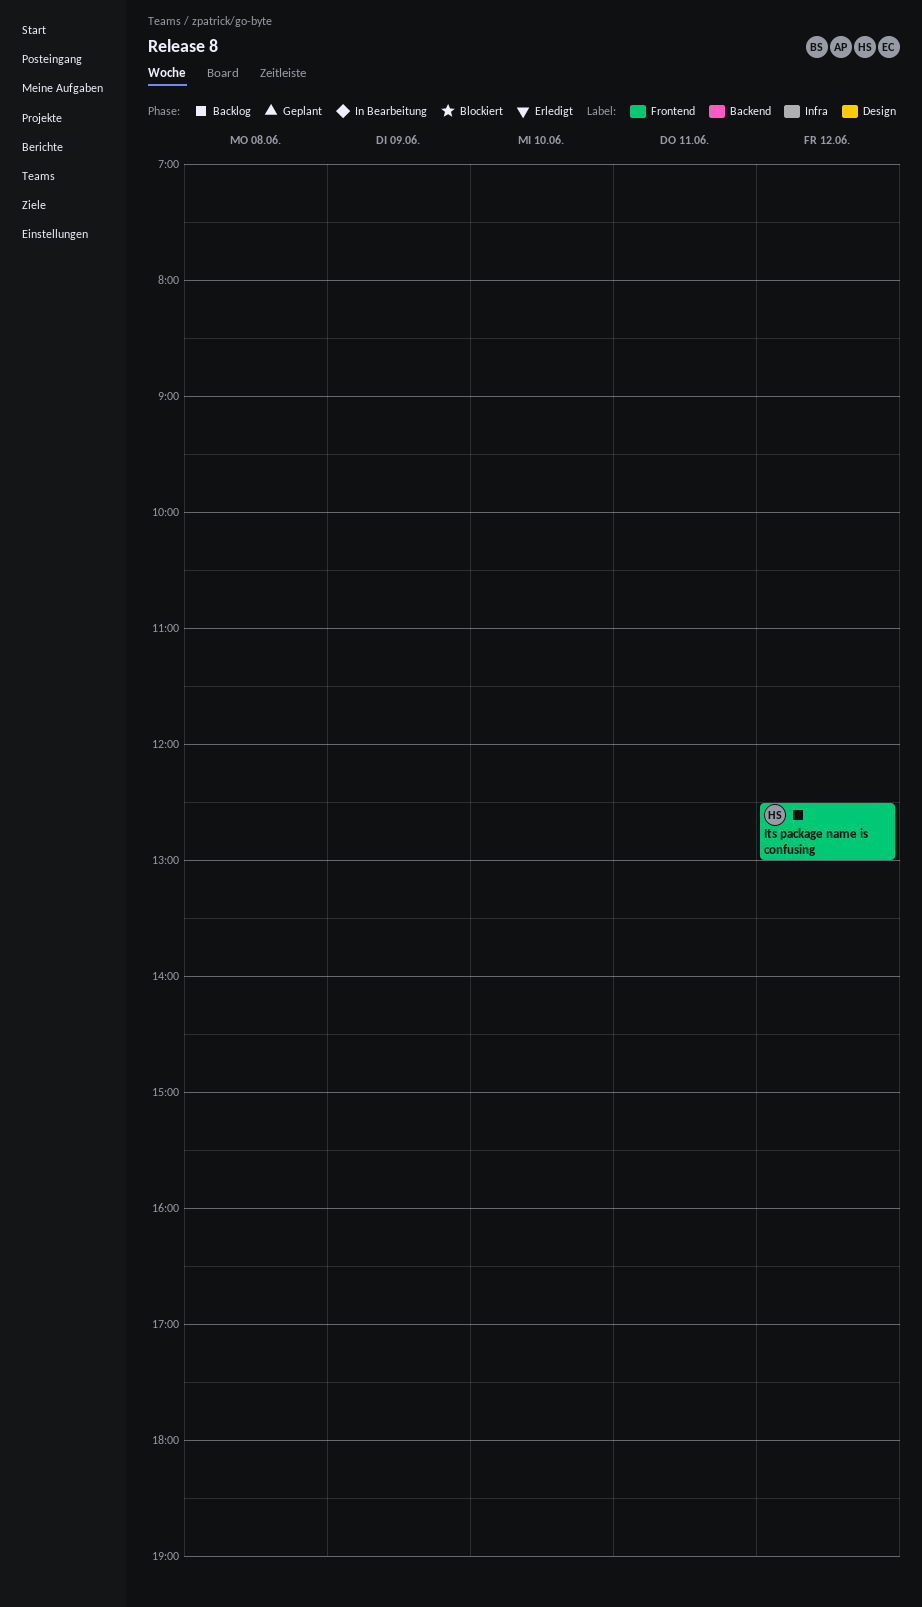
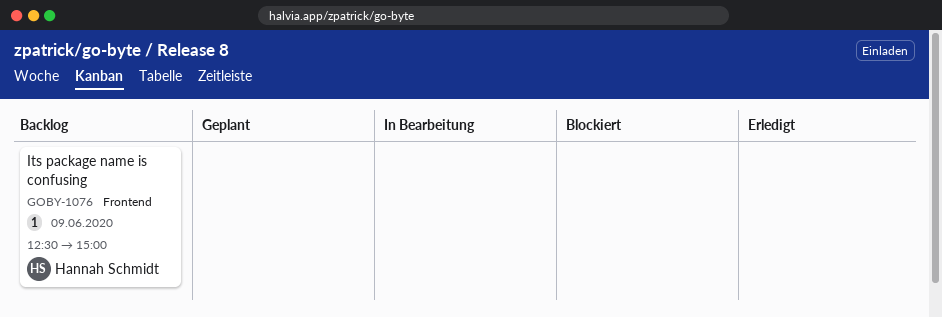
Its package name is confusing, day: Jun 12 -> Jun 9
Its package name is confusing, ends: 13:00 -> 15:00

